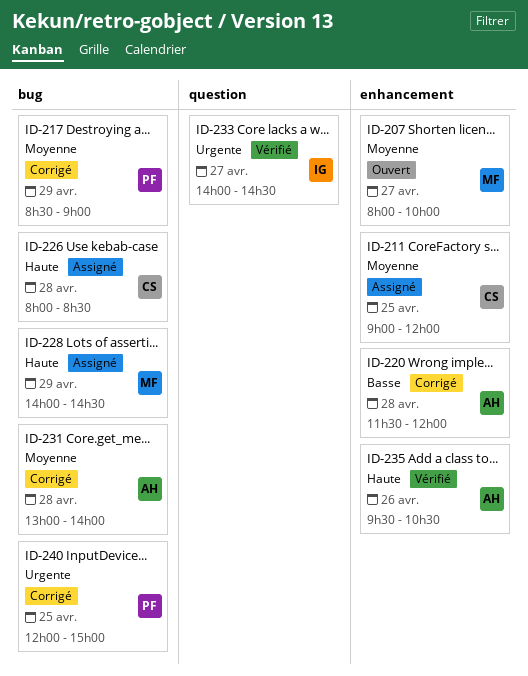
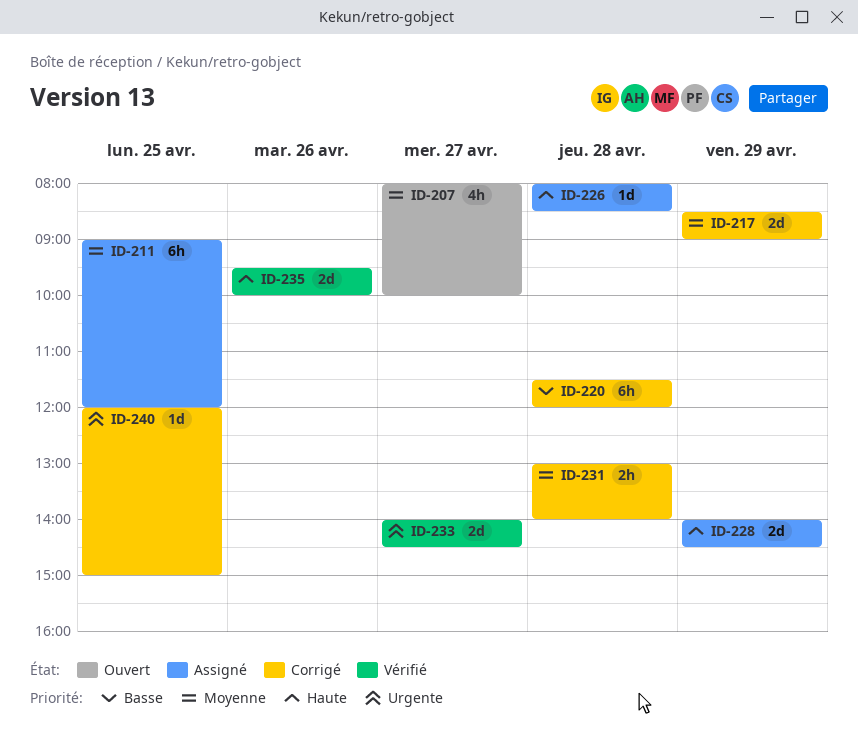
ID-235, ends: 10:30 -> 10:00

